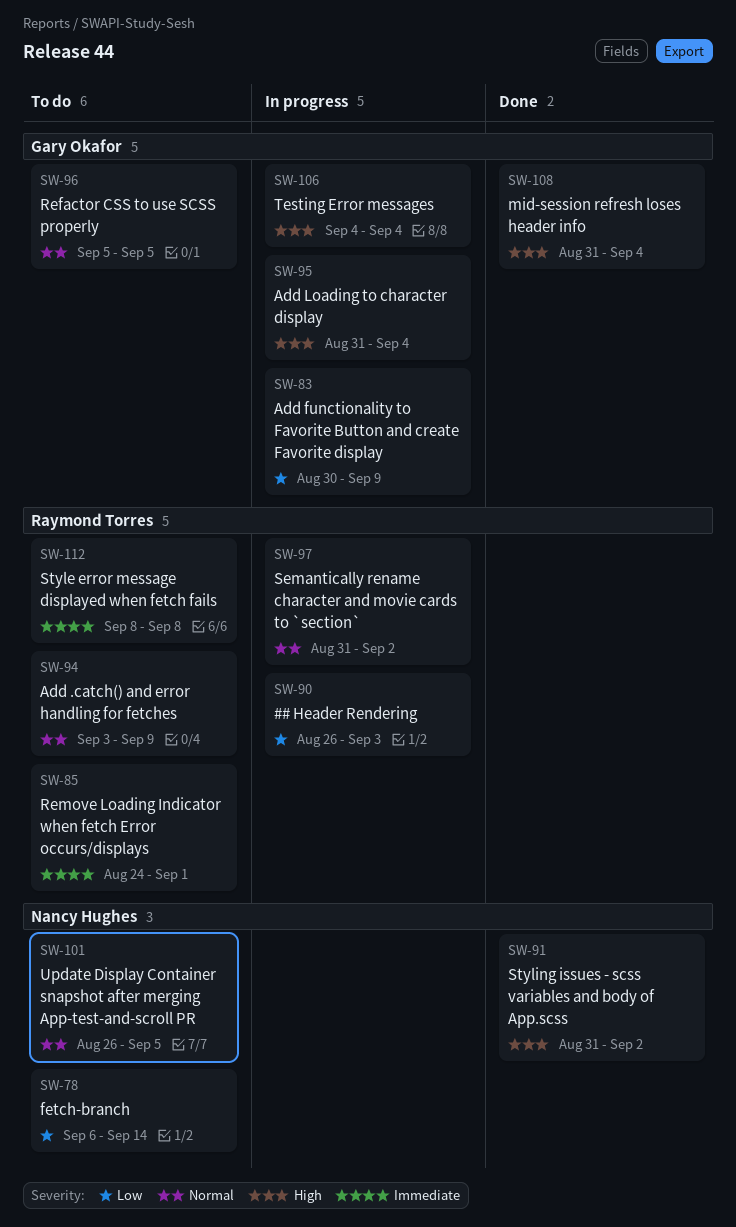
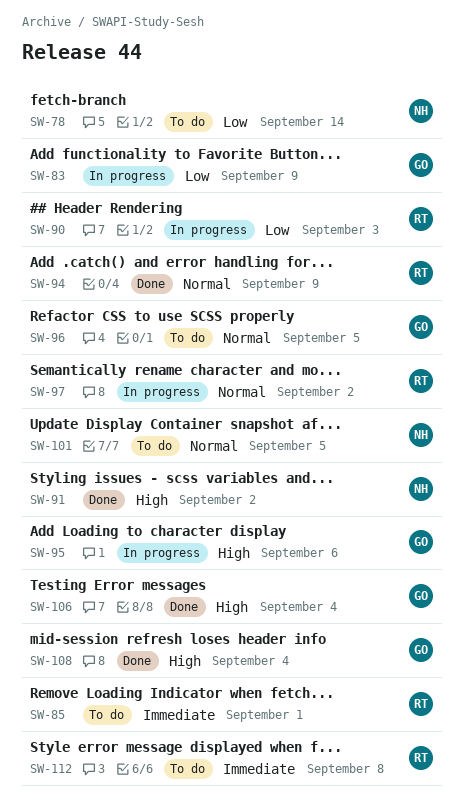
SW-94, status: To do -> Done
SW-95, due: Sep 4 -> Sep 6
SW-106, status: In progress -> Done

